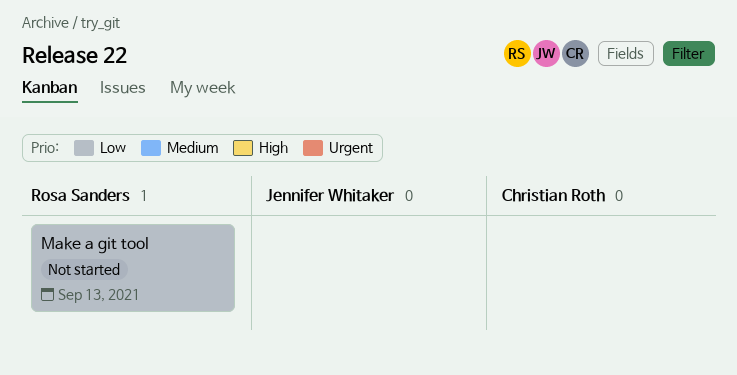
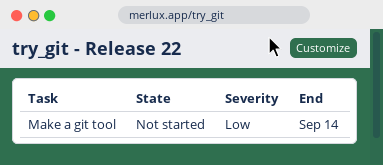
Make a git tool, due: Sep 13 -> Sep 14

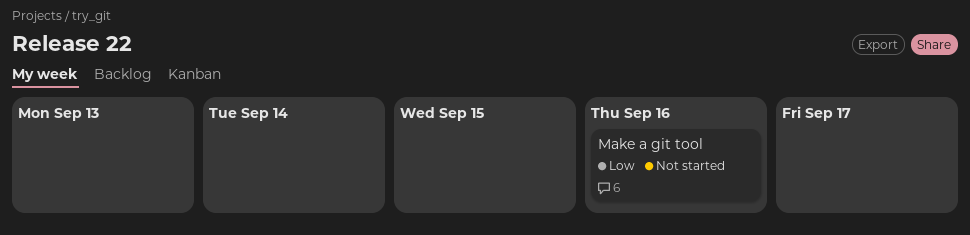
Make a git tool, due: Sep 14 -> Sep 16

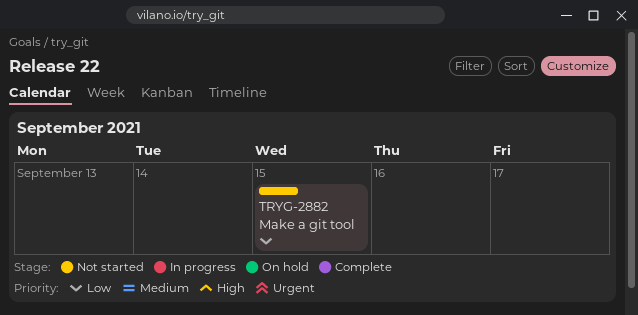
Make a git tool, due: Sep 16 -> Sep 15

